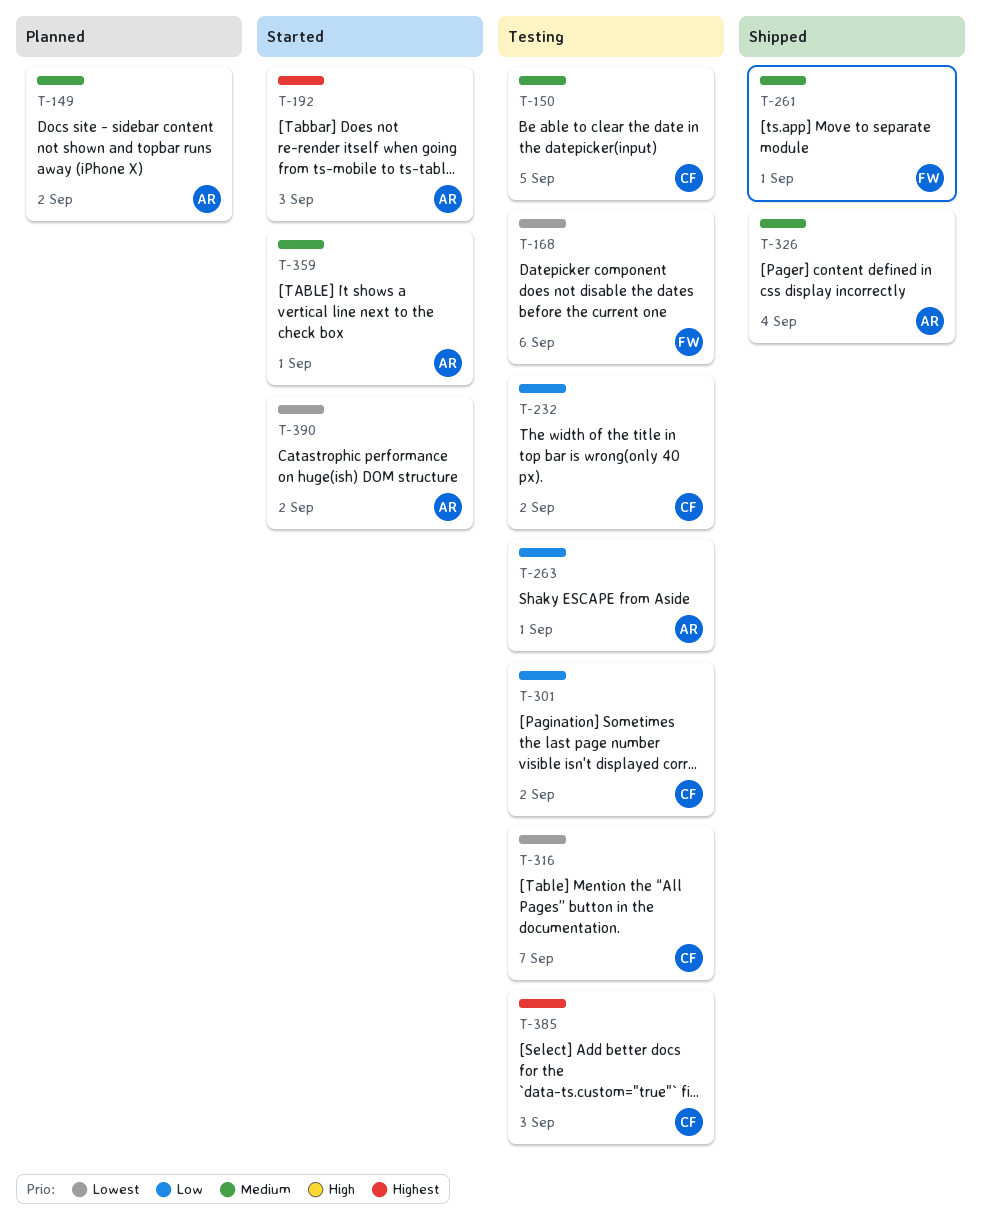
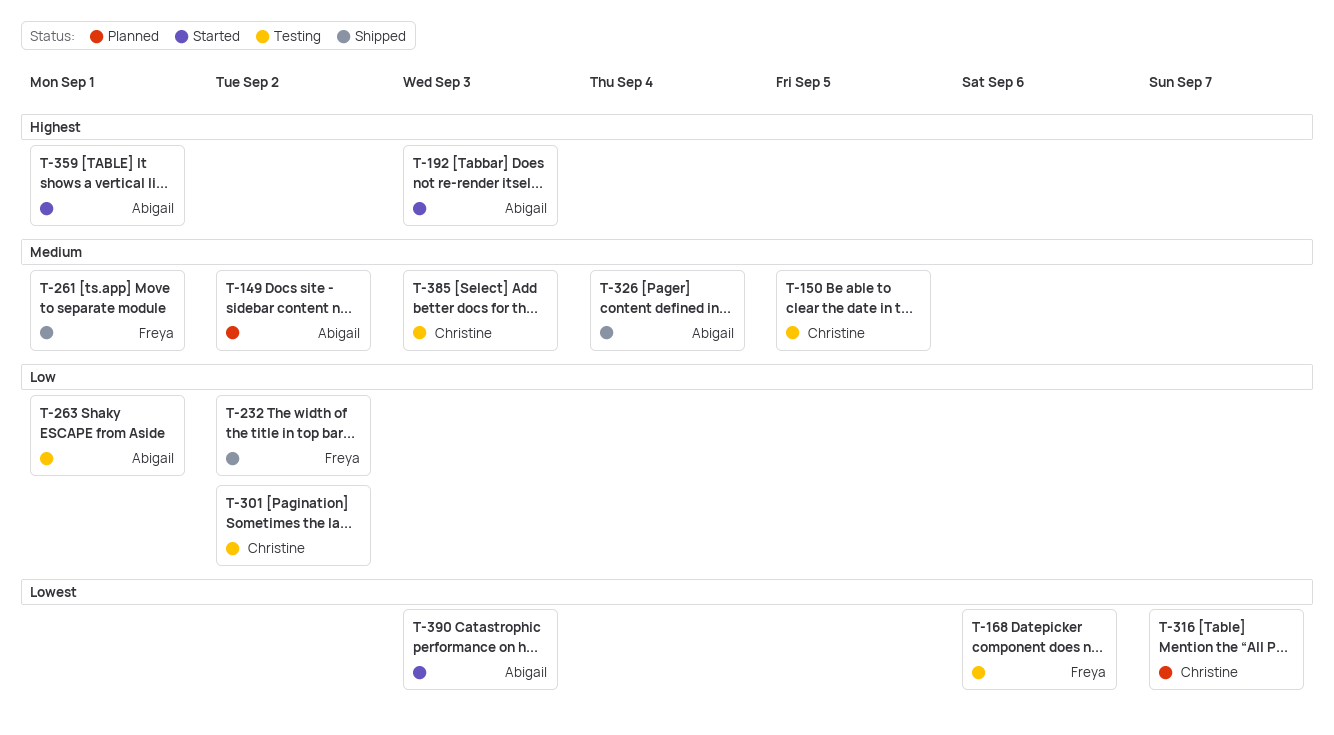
T-232, status: Testing -> Shipped
T-232, owner: Christine -> Freya
T-316, status: Testing -> Planned
T-359, priority: Medium -> Highest
T-385, priority: Highest -> Medium
T-390, due: Sep 2 -> Sep 3

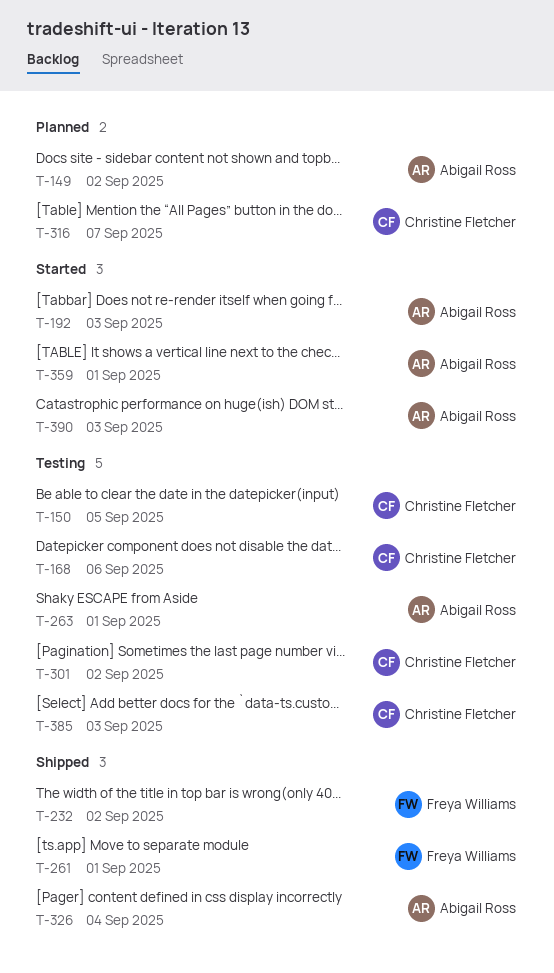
T-168, owner: Freya Williams -> Christine Fletcher

